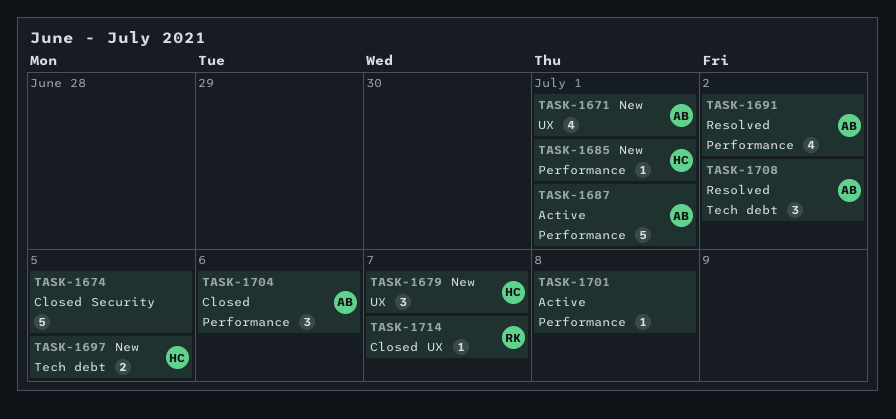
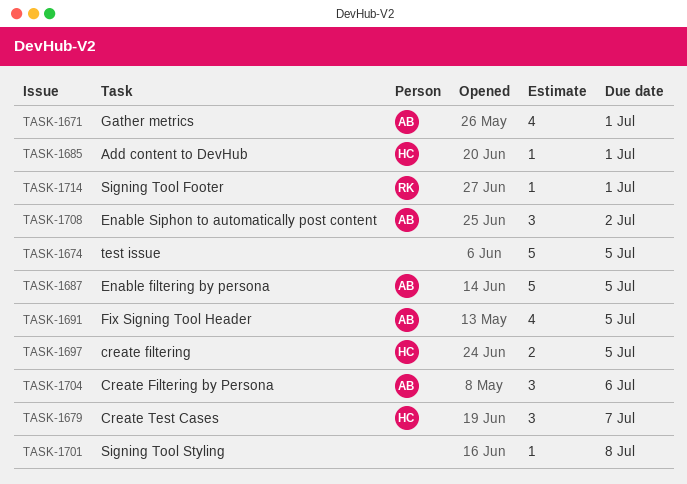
TASK-1687, due: Jul 1 -> Jul 5
TASK-1691, due: Jul 2 -> Jul 5
TASK-1714, due: Jul 7 -> Jul 1

